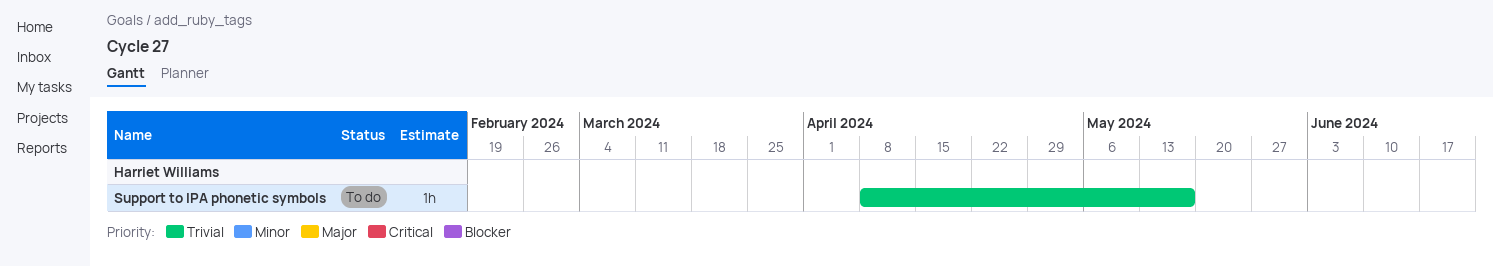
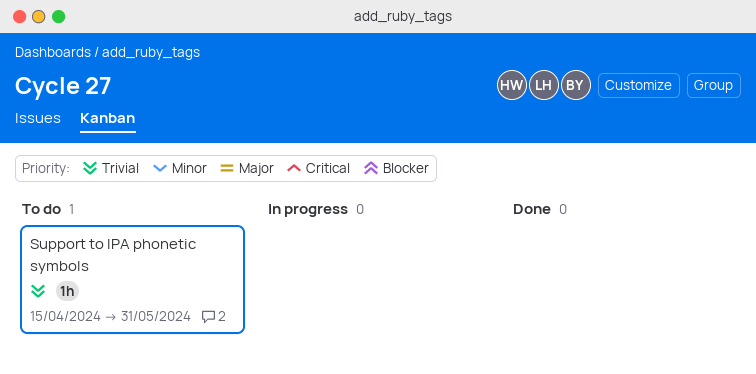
Support to IPA phonetic symbols, start: Apr 8 -> Apr 15
Support to IPA phonetic symbols, due: May 17 -> May 31

